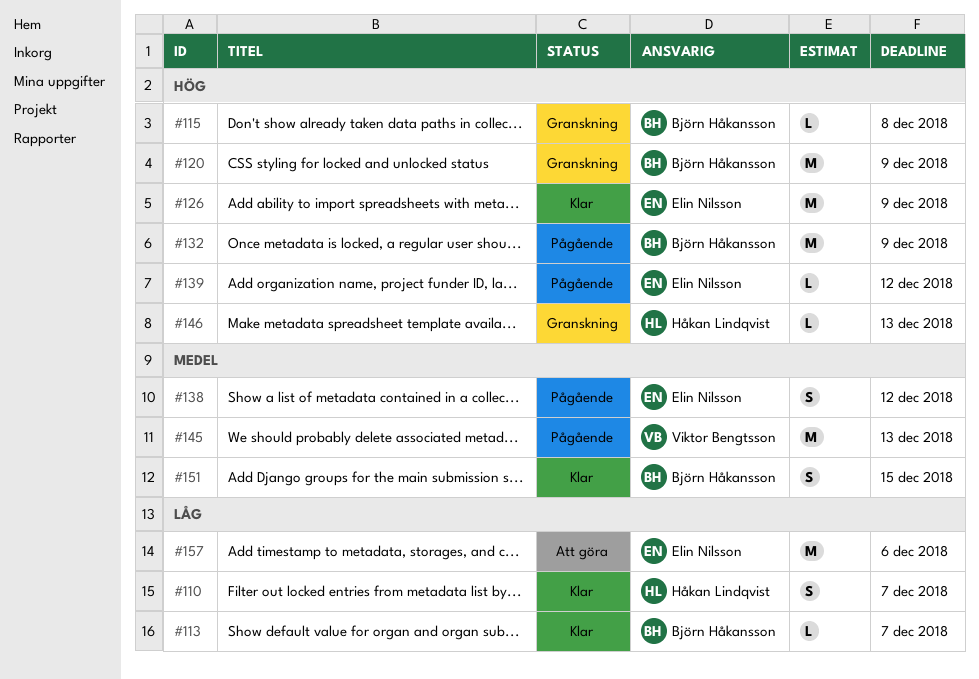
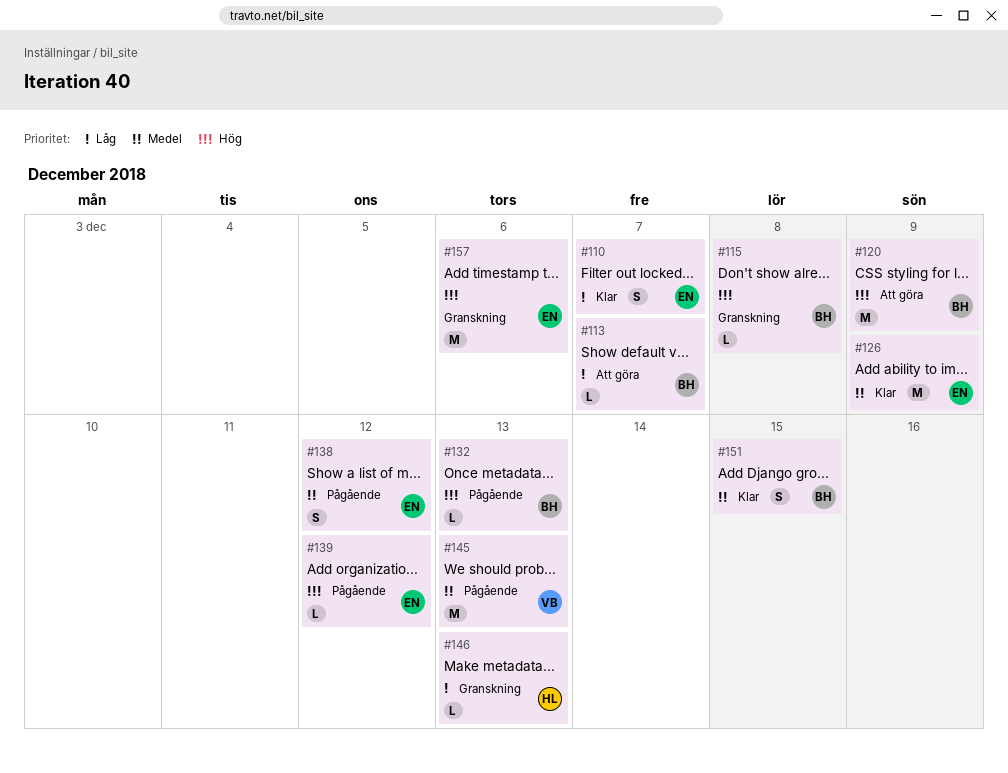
#110, owner: Håkan Lindqvist -> Elin Nilsson
#113, status: Klar -> Att göra
#120, status: Granskning -> Att göra
#126, priority: Hög -> Medel
#132, estimate: M -> L
#132, due: Dec 9 -> Dec 13
#146, priority: Hög -> Låg
#157, status: Att göra -> Granskning
#157, priority: Låg -> Hög

